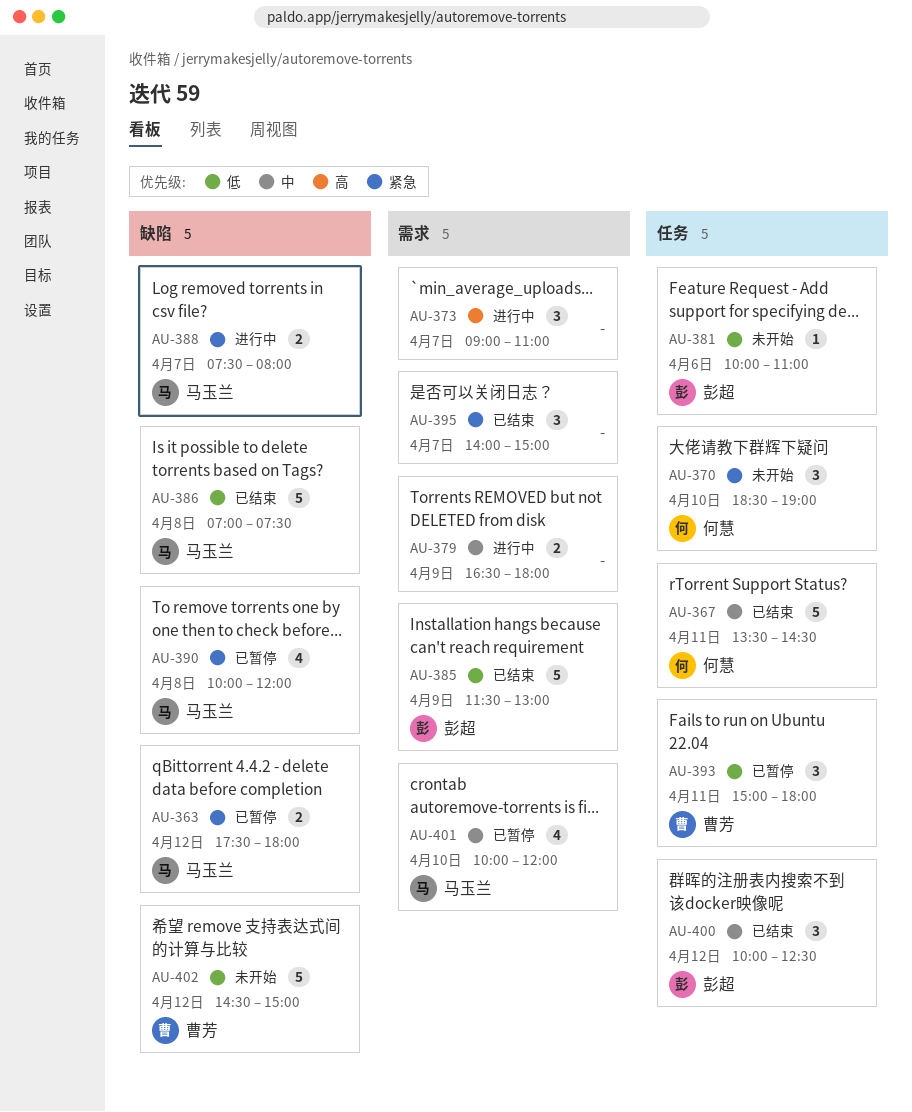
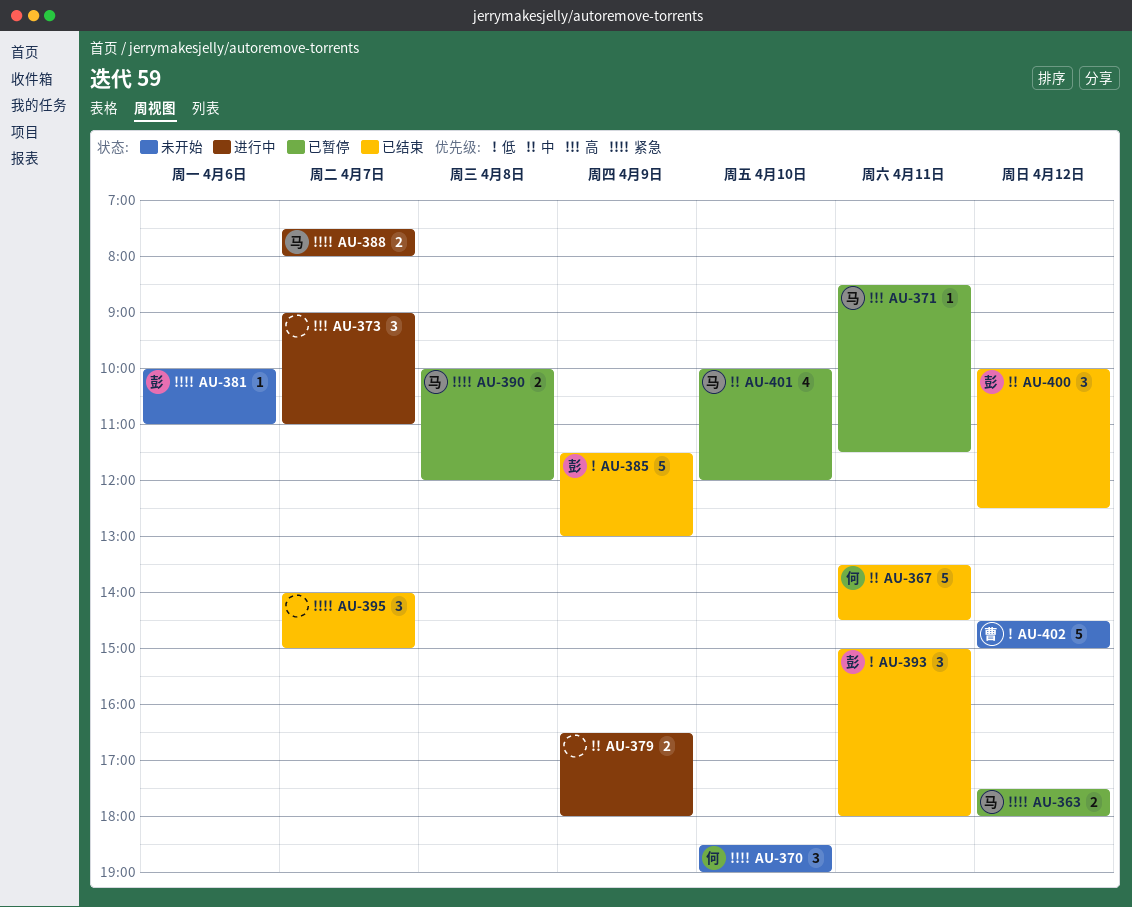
AU-371: none -> present
AU-381, priority: 低 -> 紧急
AU-386: present -> none
AU-390, estimate: 4 -> 2
AU-393, status: 已暂停 -> 已结束
AU-393, owner: 曹芳 -> 彭超

